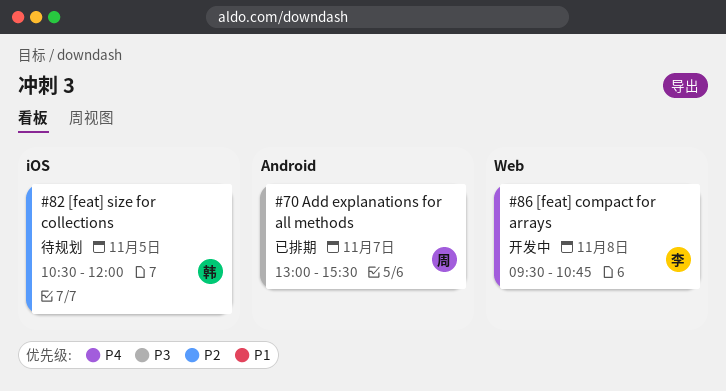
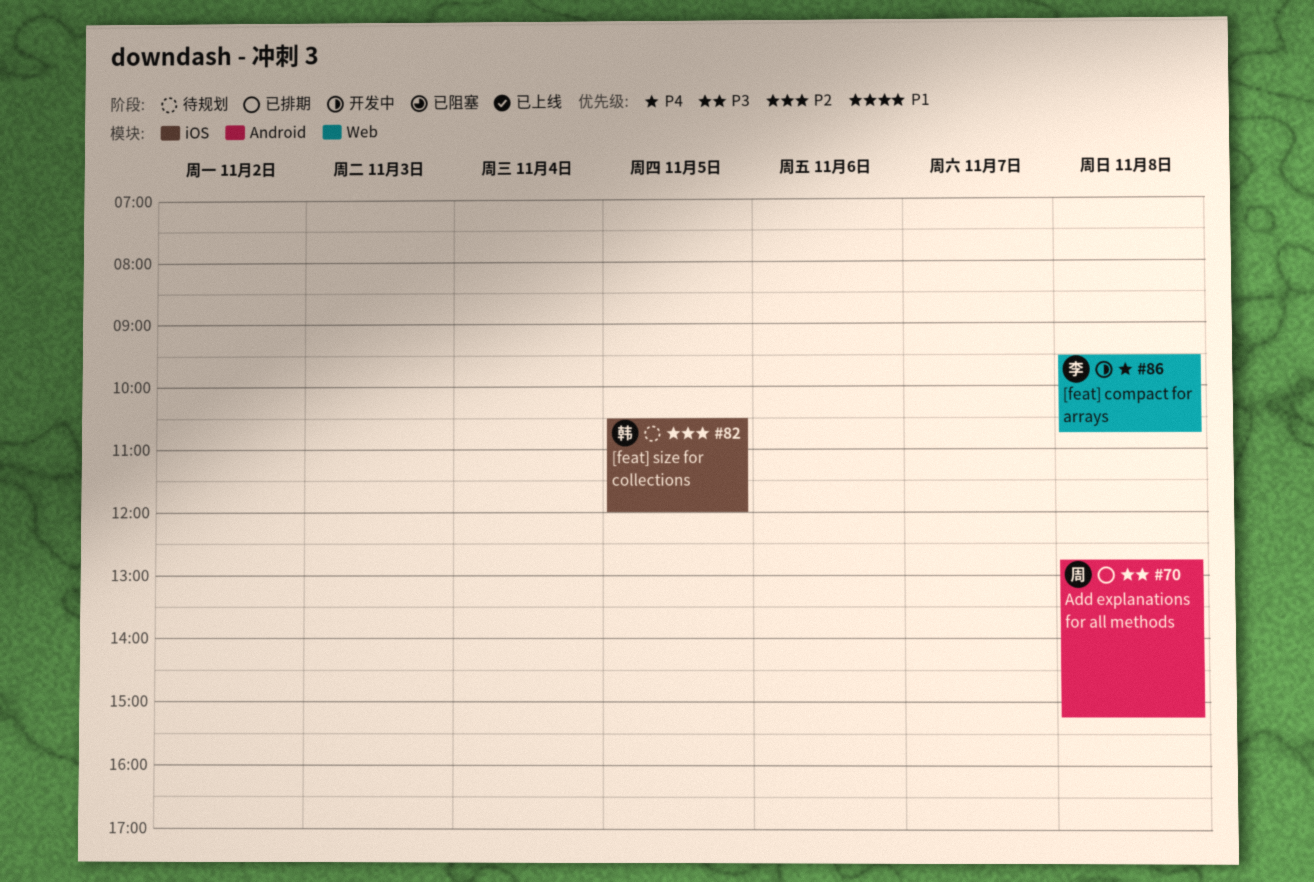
#70, day: Nov 7 -> Nov 8
#70, begins: 13:00 -> 12:45
#70, ends: 15:30 -> 15:15

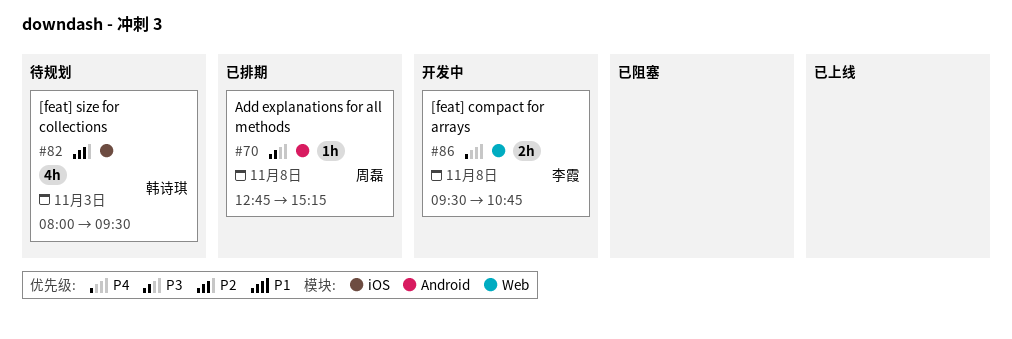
#82, day: Nov 5 -> Nov 3
#82, begins: 10:30 -> 08:00
#82, ends: 12:00 -> 09:30

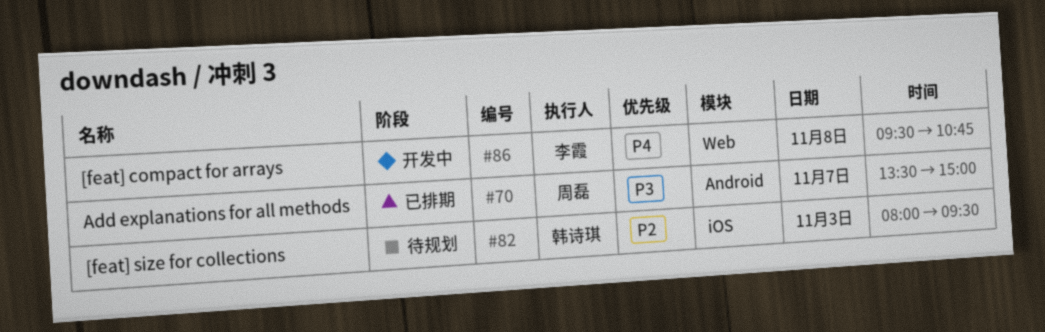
#70, day: Nov 8 -> Nov 7
#70, begins: 12:45 -> 13:30
#70, ends: 15:15 -> 15:00

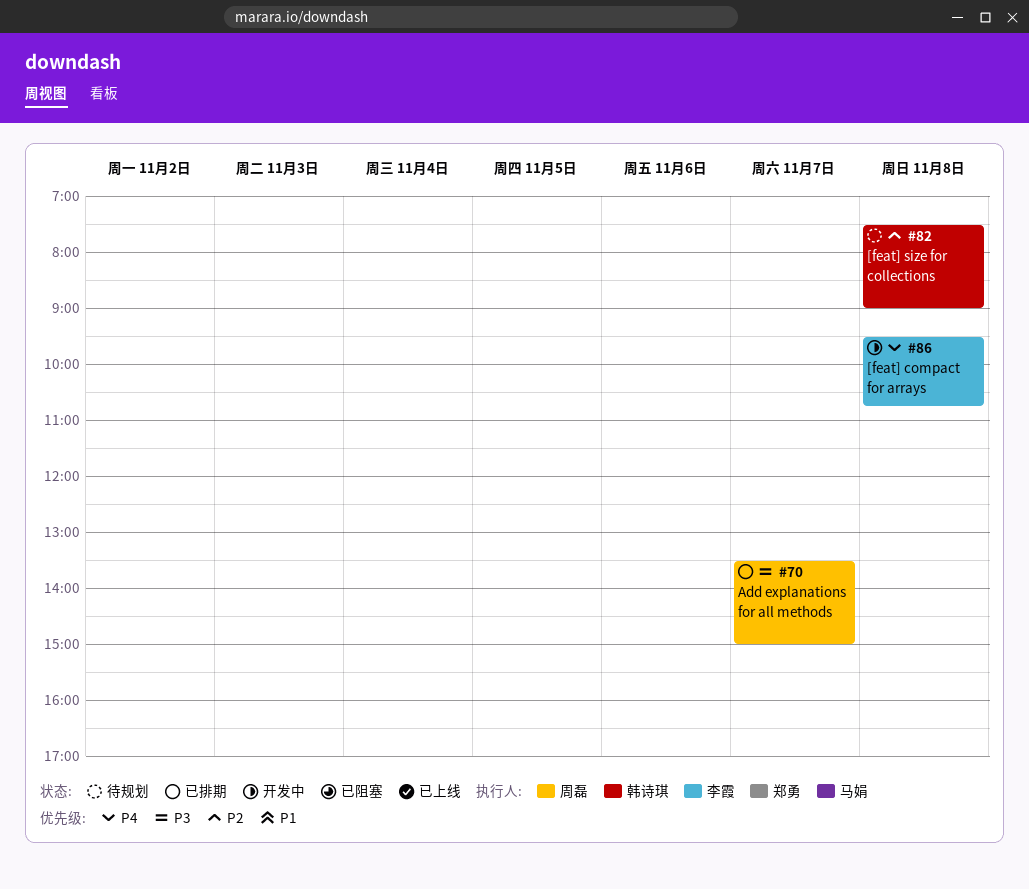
#82, day: Nov 3 -> Nov 8
#82, begins: 08:00 -> 07:30
#82, ends: 09:30 -> 09:00

